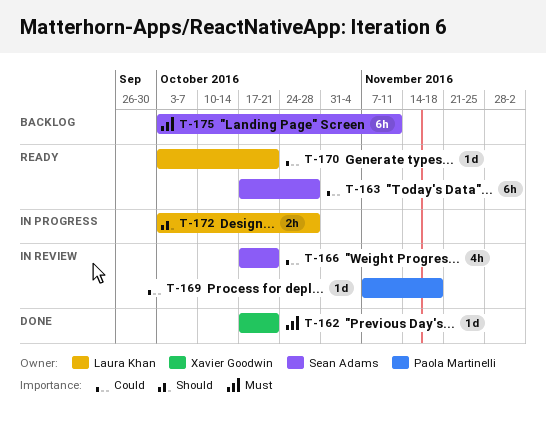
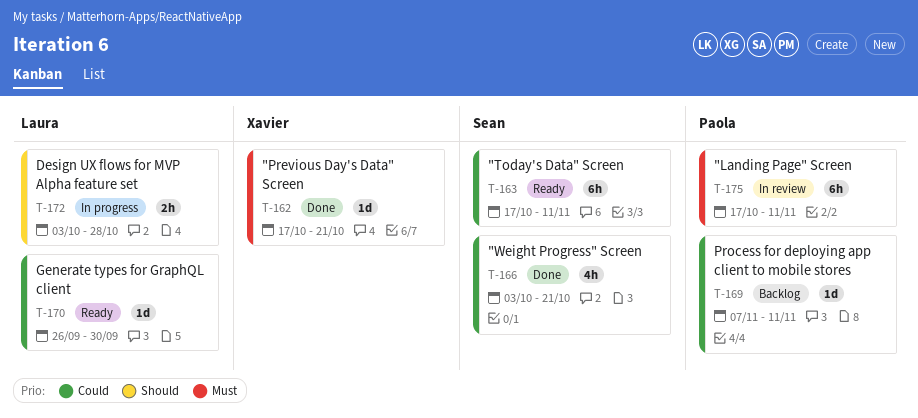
T-163, due: Oct 28 -> Nov 11
T-166, status: In review -> Done
T-166, start: Oct 17 -> Oct 3
T-169, status: In review -> Backlog
T-169, due: Nov 18 -> Nov 11
T-170, start: Oct 3 -> Sep 26
T-170, due: Oct 21 -> Sep 30
T-175, status: Backlog -> In review
T-175, owner: Sean Adams -> Paola Martinelli
T-175, start: Oct 3 -> Oct 17

